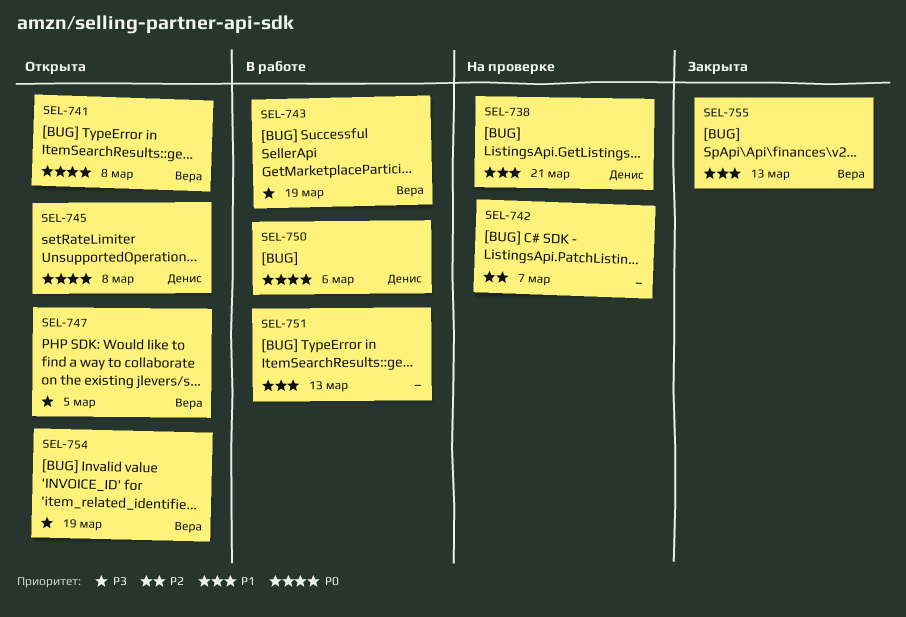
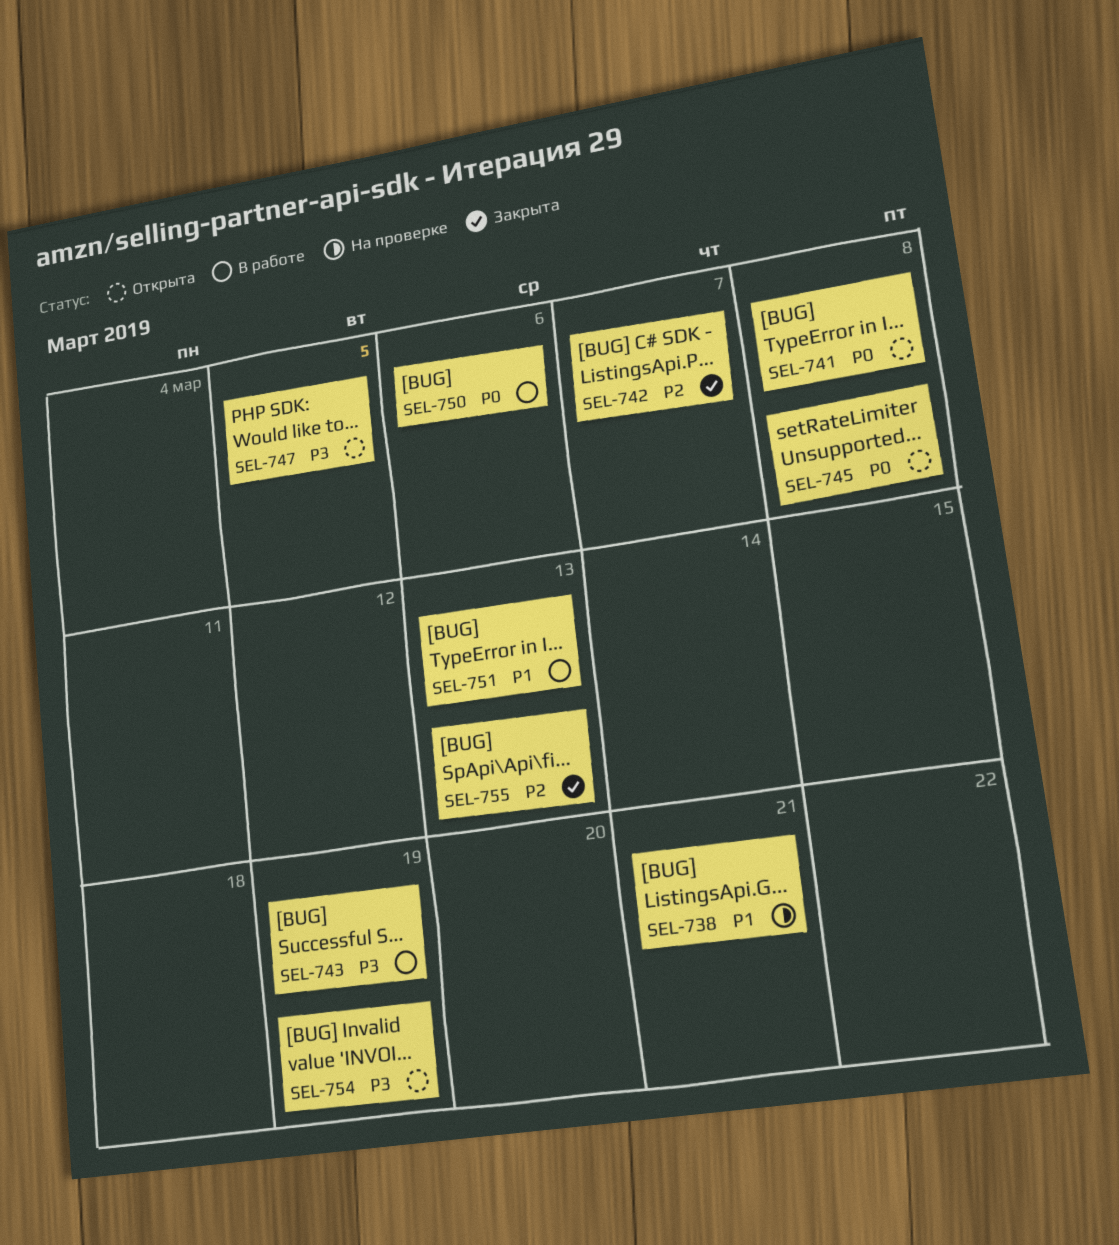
SEL-742, status: На проверке -> Закрыта
SEL-755, priority: P1 -> P2

